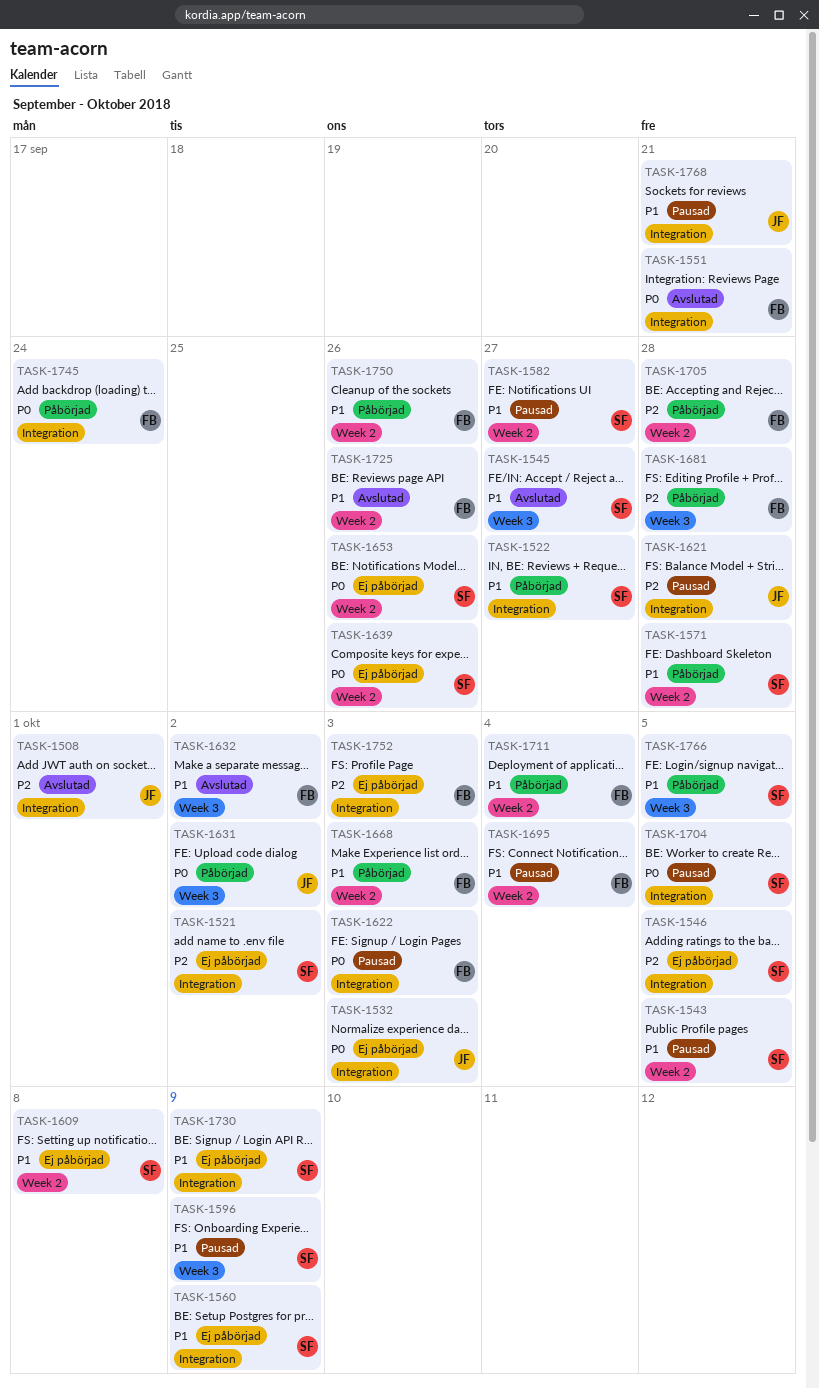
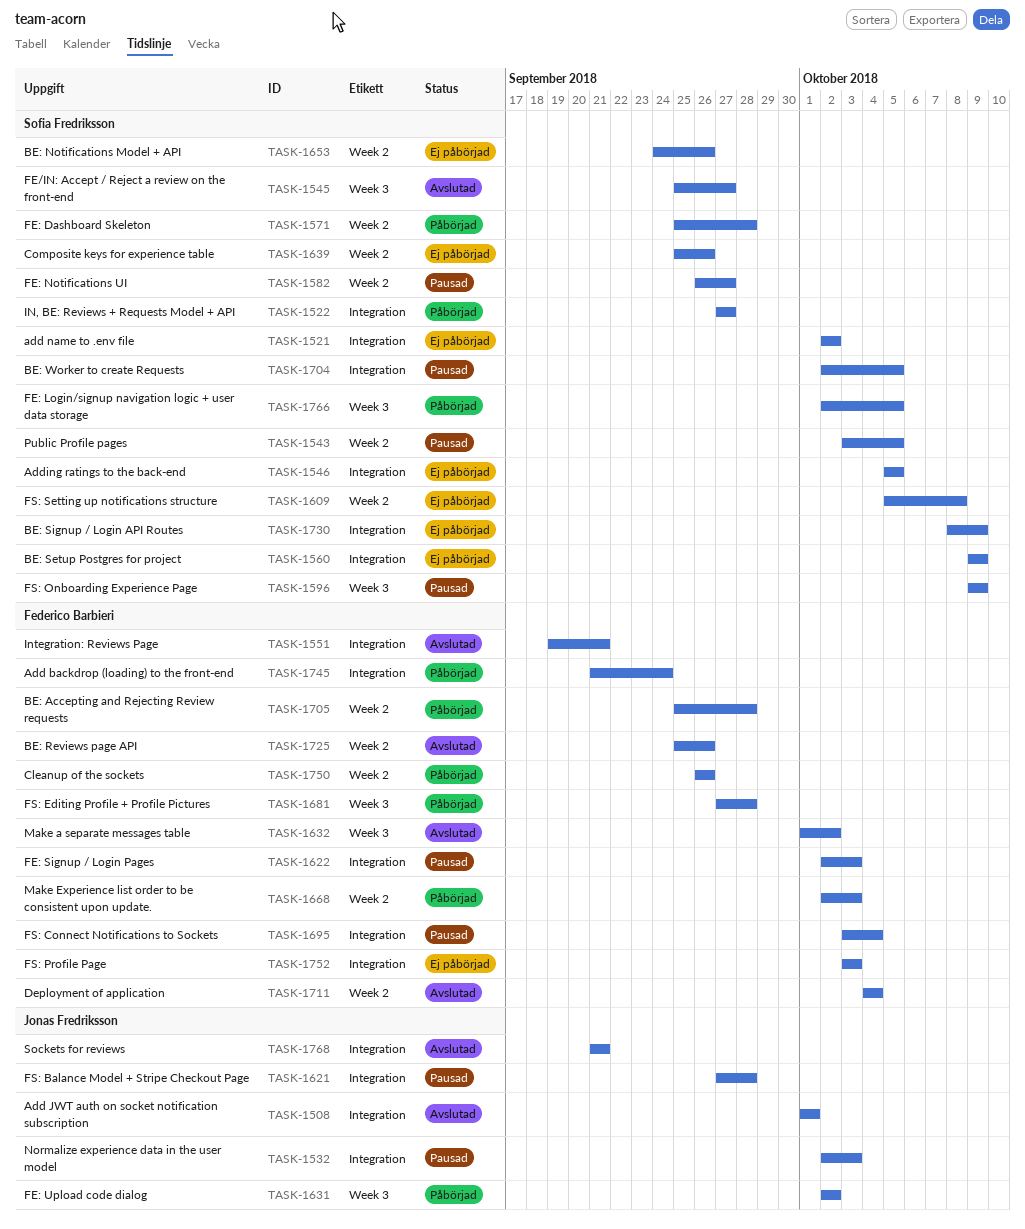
TASK-1532, status: Ej påbörjad -> Pausad
TASK-1695, label: Week 2 -> Integration
TASK-1711, status: Påbörjad -> Avslutad
TASK-1768, status: Pausad -> Avslutad

